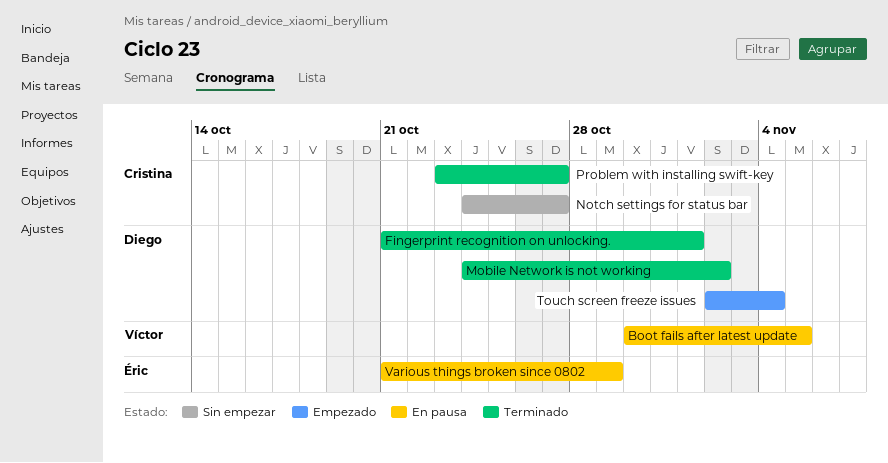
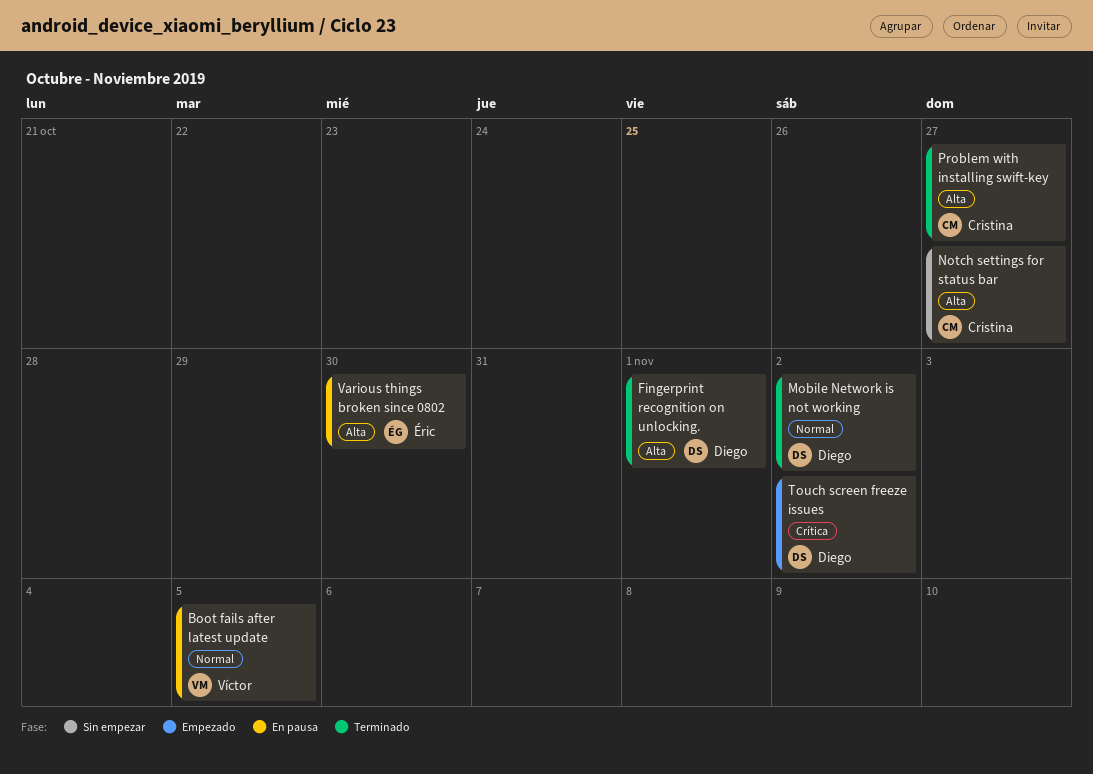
Touch screen freeze issues, due: Nov 4 -> Nov 2
Various things broken since 0802, due: Oct 29 -> Oct 30

